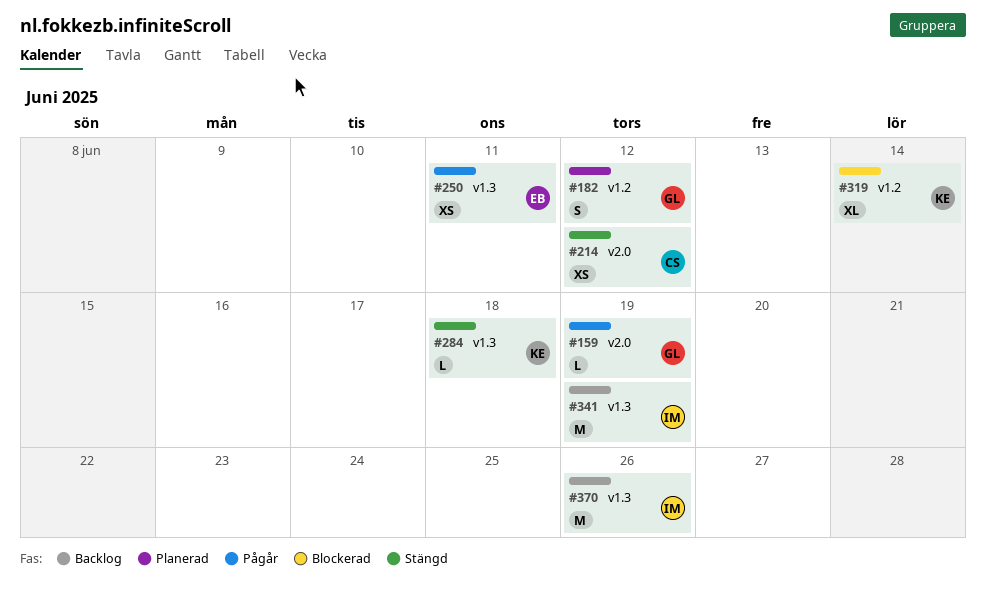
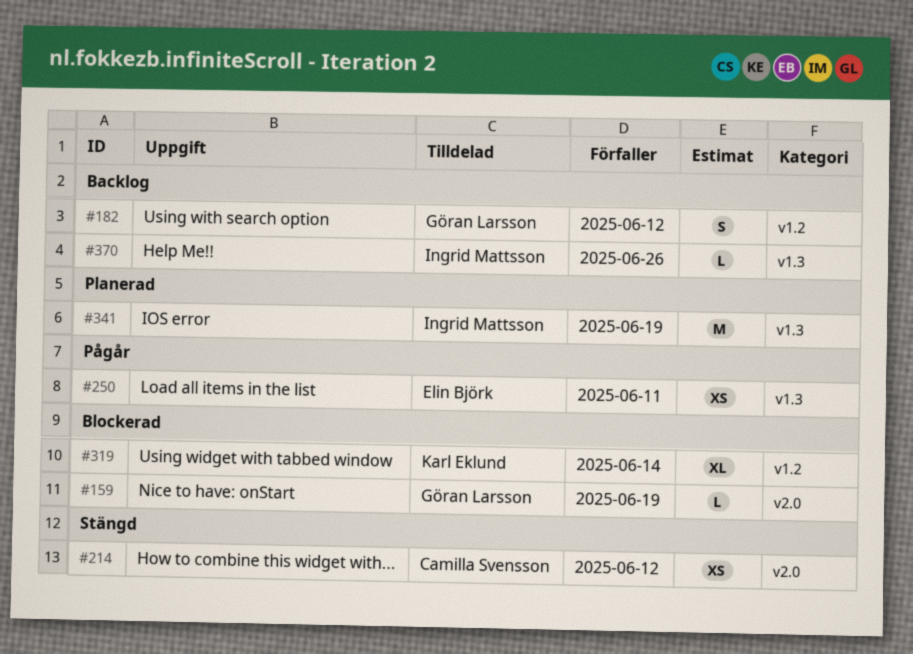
#159, status: Pågår -> Blockerad
#182, status: Planerad -> Backlog
#284: present -> none
#341, status: Backlog -> Planerad
#370, estimate: M -> L

